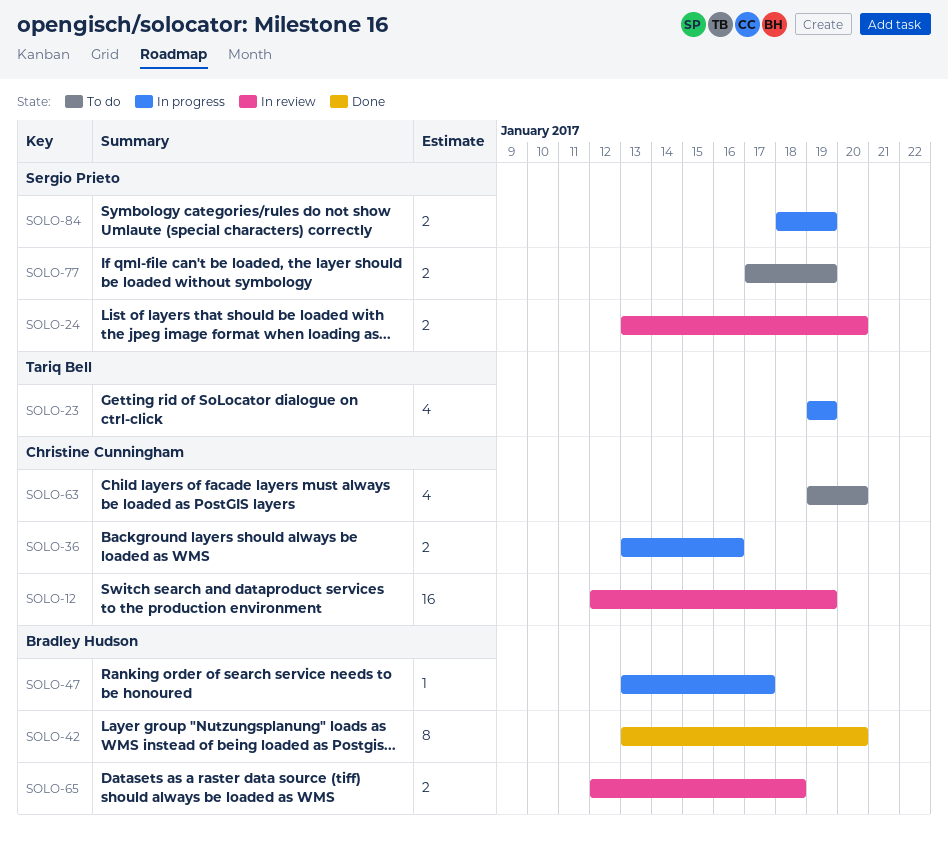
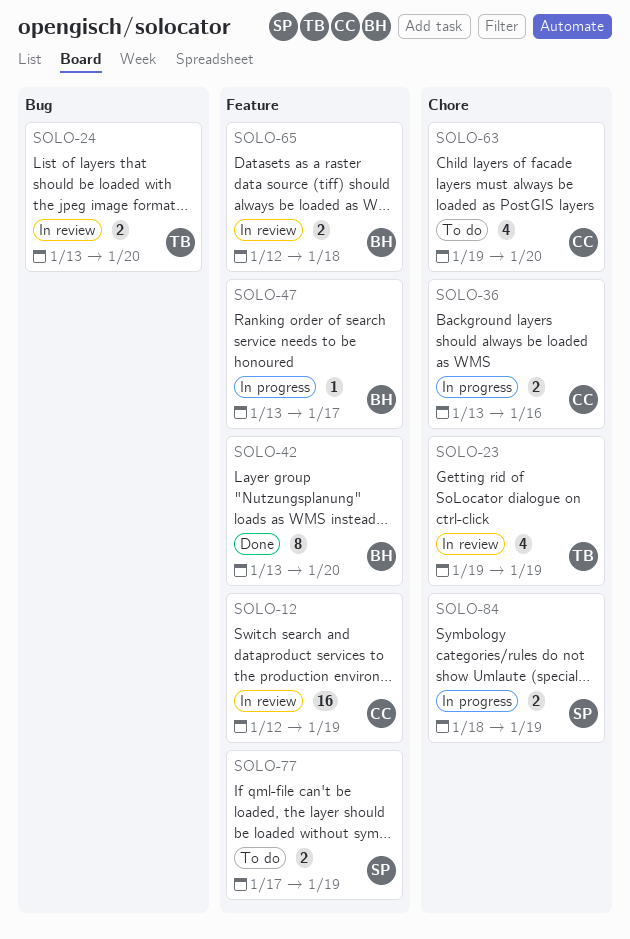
SOLO-23, status: In progress -> In review
SOLO-24, owner: Sergio Prieto -> Tariq Bell

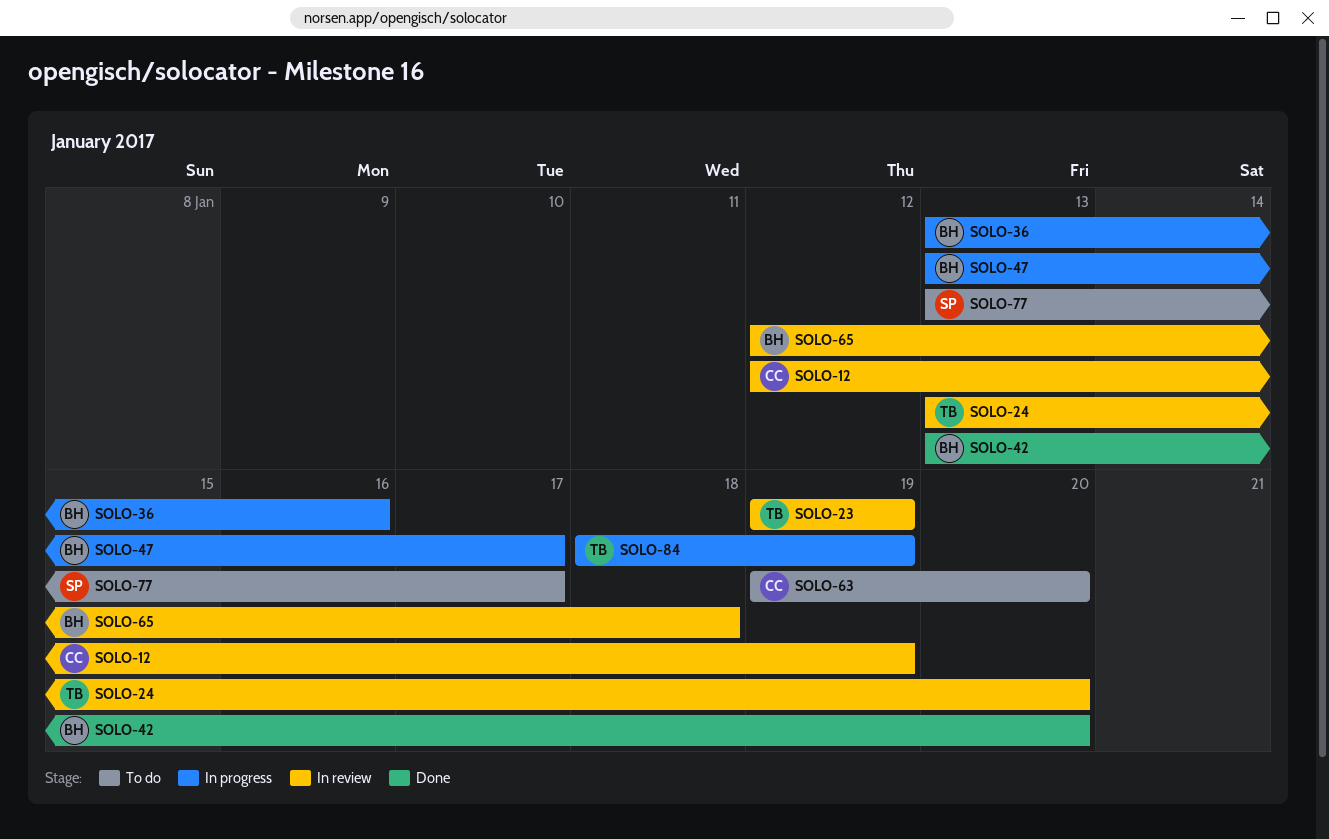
SOLO-36, owner: CC -> BH
SOLO-77, start: Jan 17 -> Jan 13
SOLO-77, due: Jan 19 -> Jan 17
SOLO-84, owner: SP -> TB

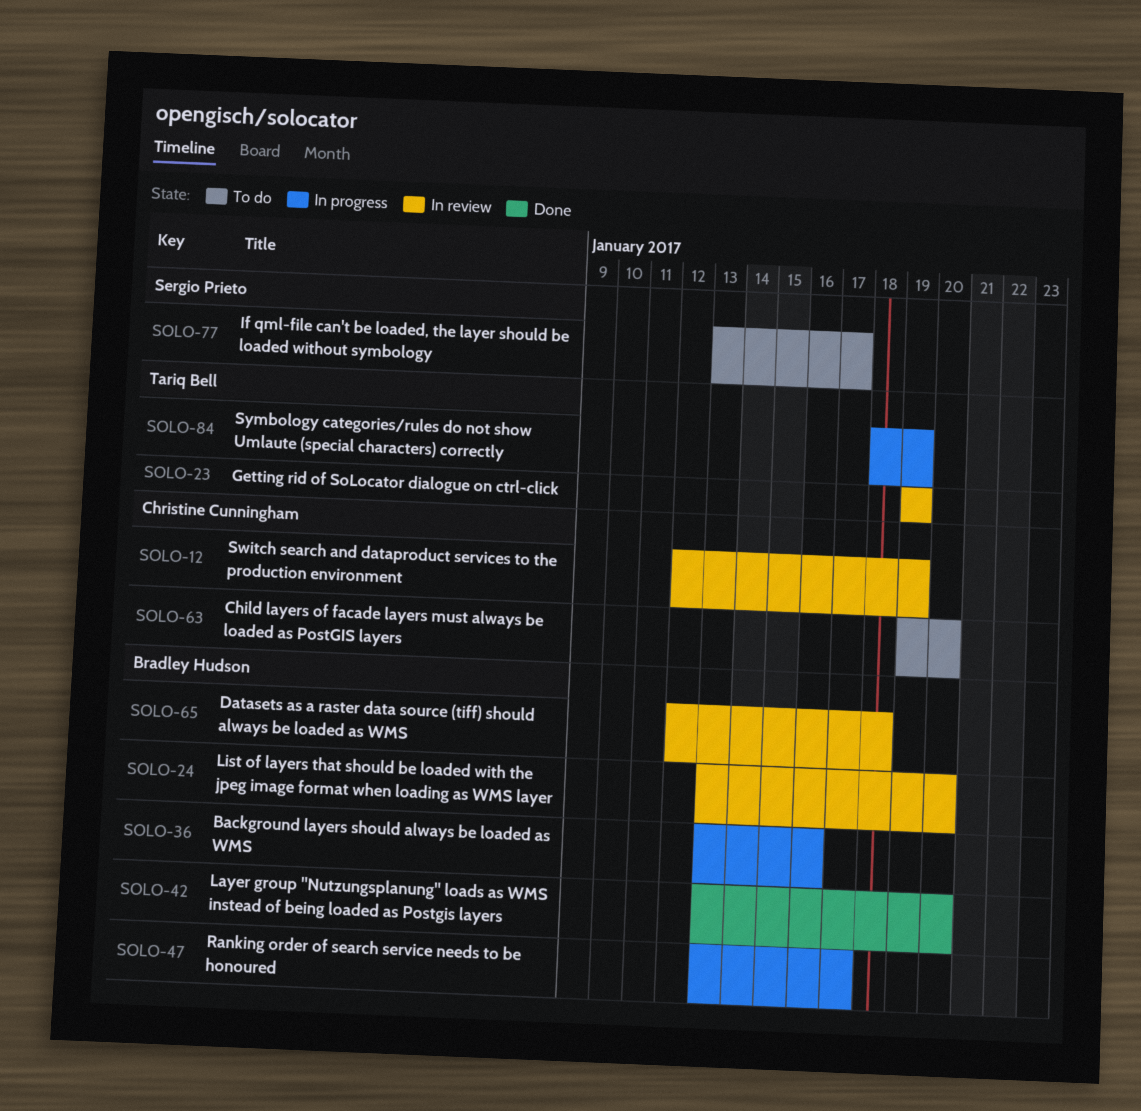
SOLO-24, owner: Tariq Bell -> Bradley Hudson

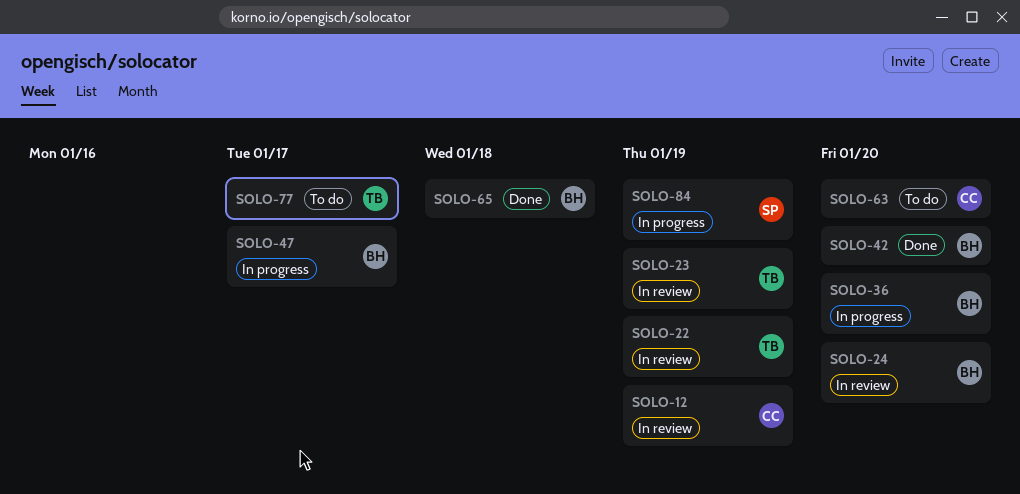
SOLO-22: none -> present
SOLO-36, due: Jan 16 -> Jan 20
SOLO-65, status: In review -> Done
SOLO-77, owner: Sergio Prieto -> Tariq Bell
SOLO-84, owner: Tariq Bell -> Sergio Prieto

